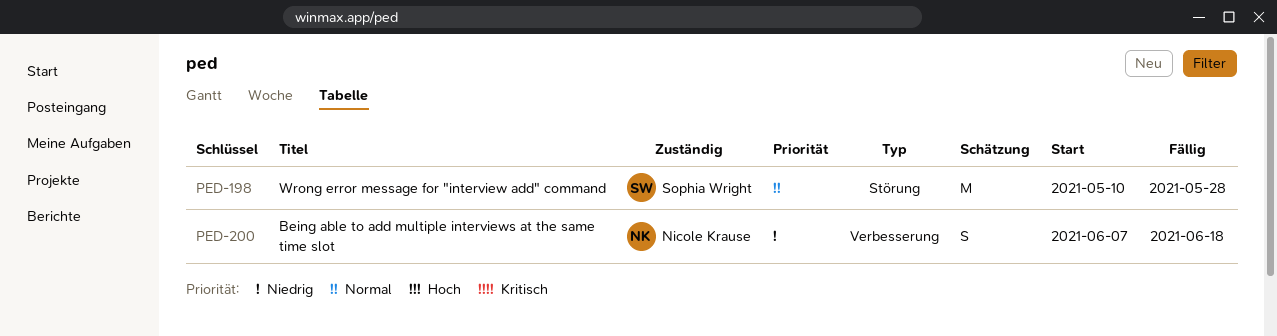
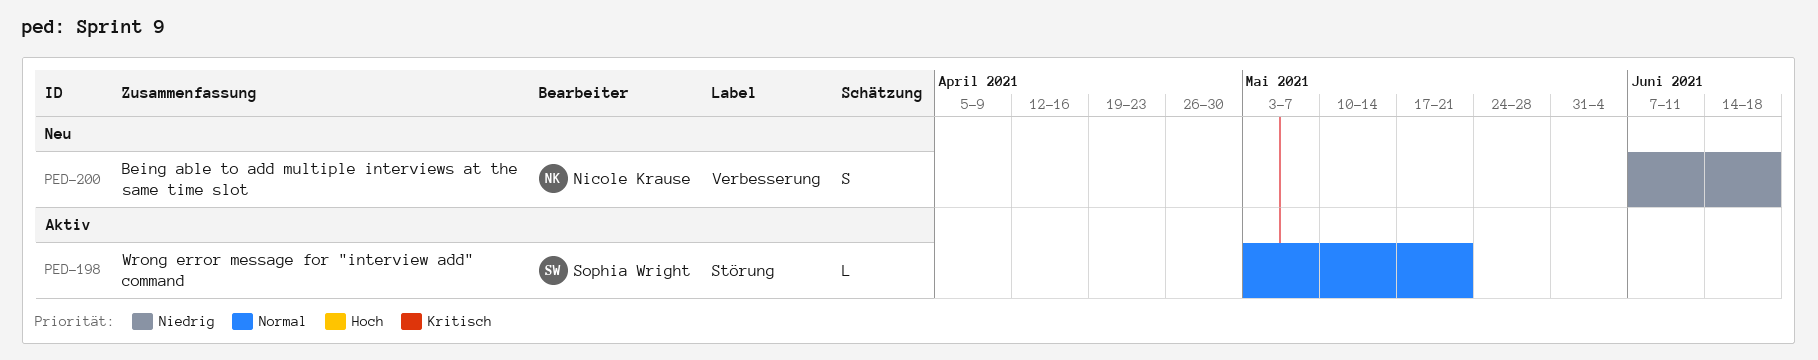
PED-198, estimate: M -> L
PED-198, start: May 10 -> May 3
PED-198, due: May 28 -> May 21

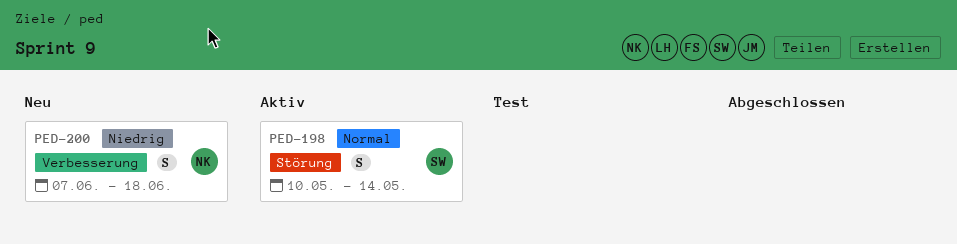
PED-198, estimate: L -> S
PED-198, start: May 3 -> May 10
PED-198, due: May 21 -> May 14

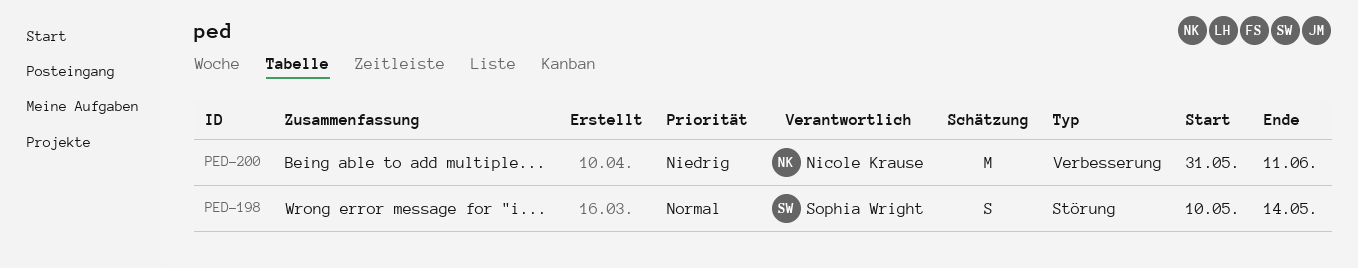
PED-200, estimate: S -> M
PED-200, start: Jun 7 -> May 31
PED-200, due: Jun 18 -> Jun 11

